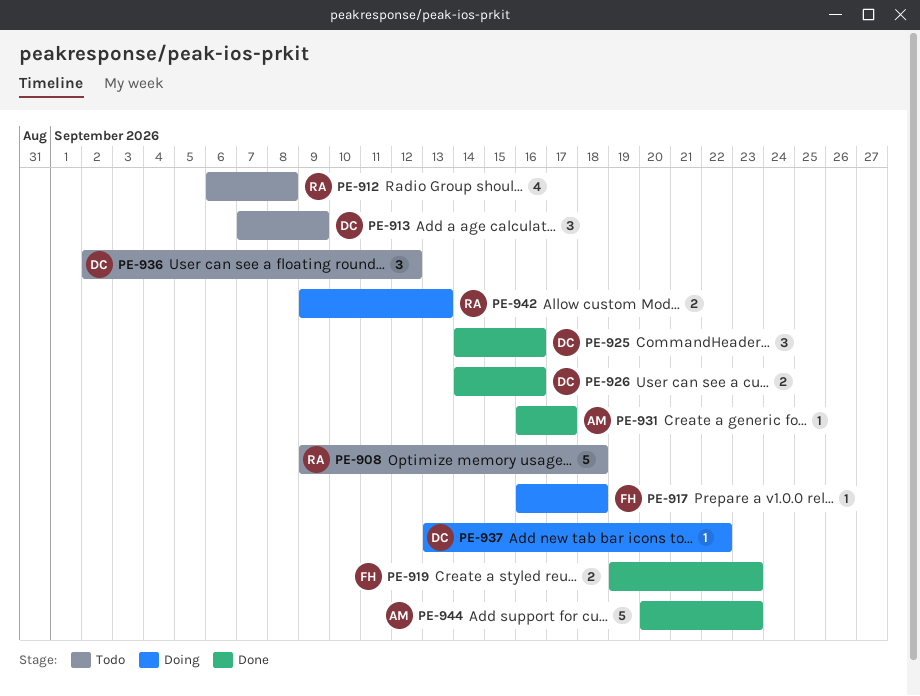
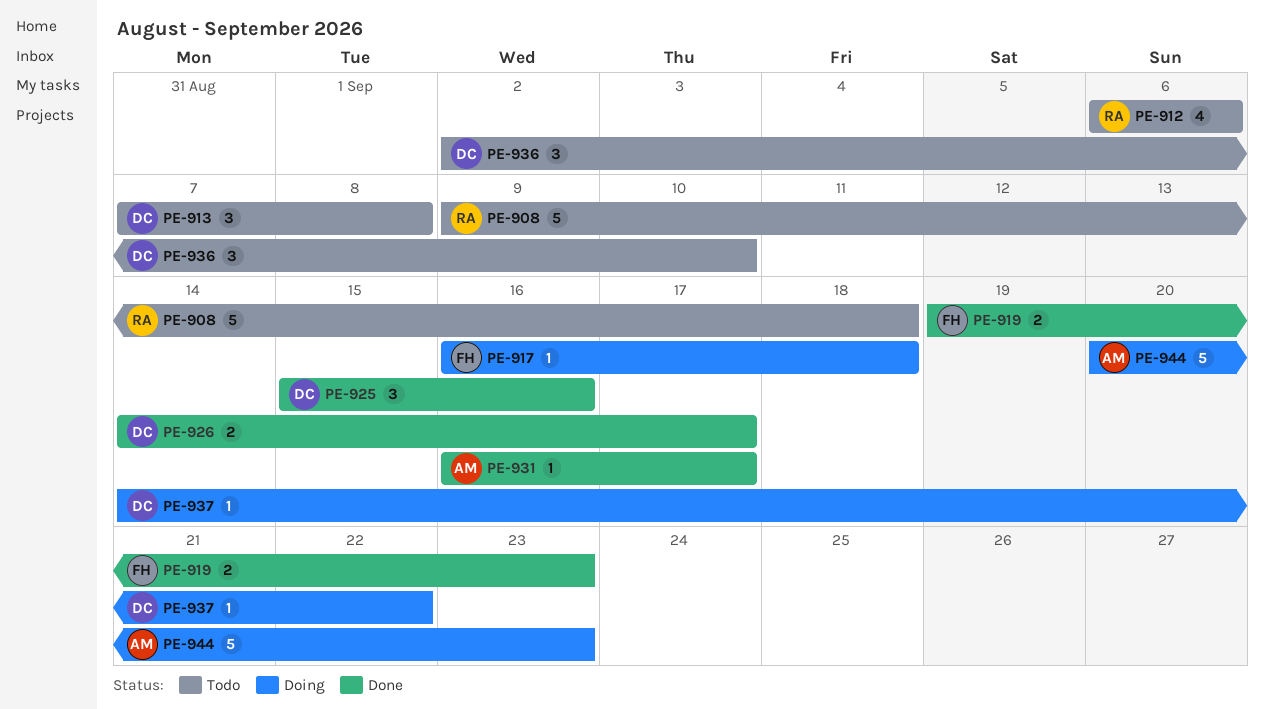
PE-912, due: Sep 8 -> Sep 6
PE-913, due: Sep 9 -> Sep 8
PE-925, start: Sep 14 -> Sep 15
PE-926, due: Sep 16 -> Sep 17
PE-936, due: Sep 12 -> Sep 10
PE-937, start: Sep 13 -> Sep 14
PE-942: present -> none
PE-944, status: Done -> Doing

